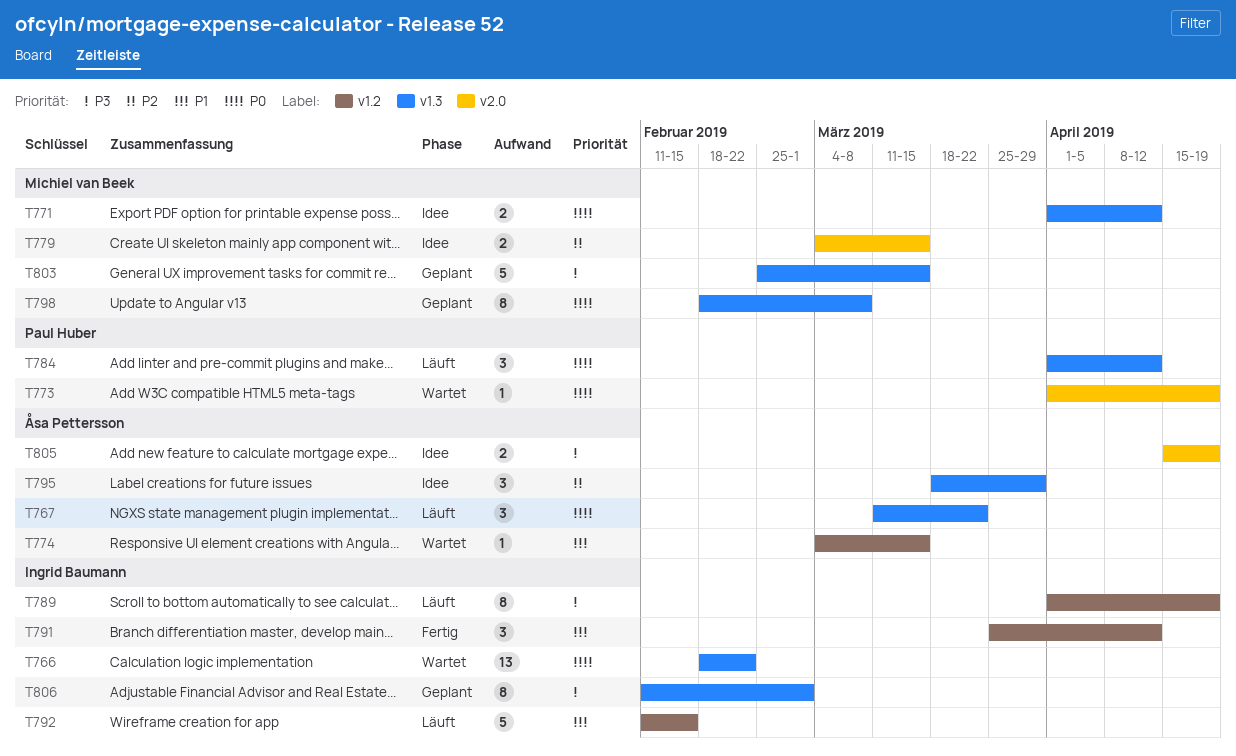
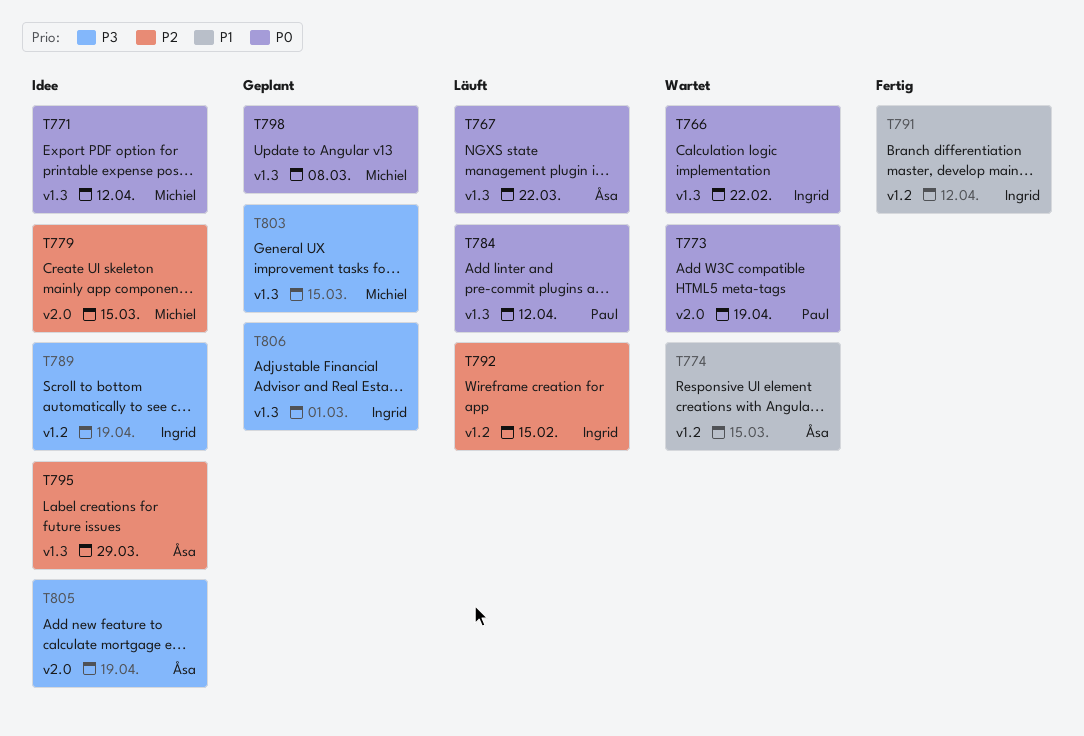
T789, status: Läuft -> Idee
T792, priority: P1 -> P2

